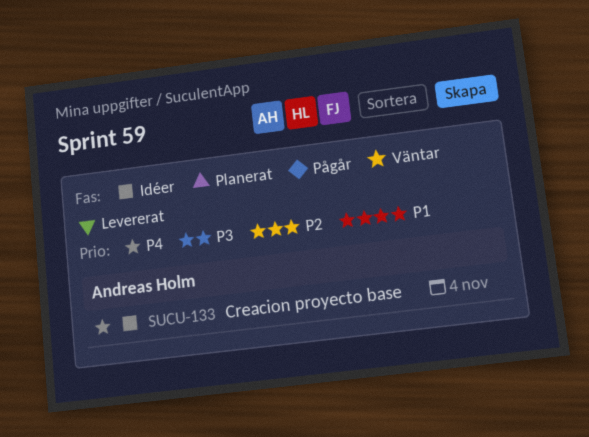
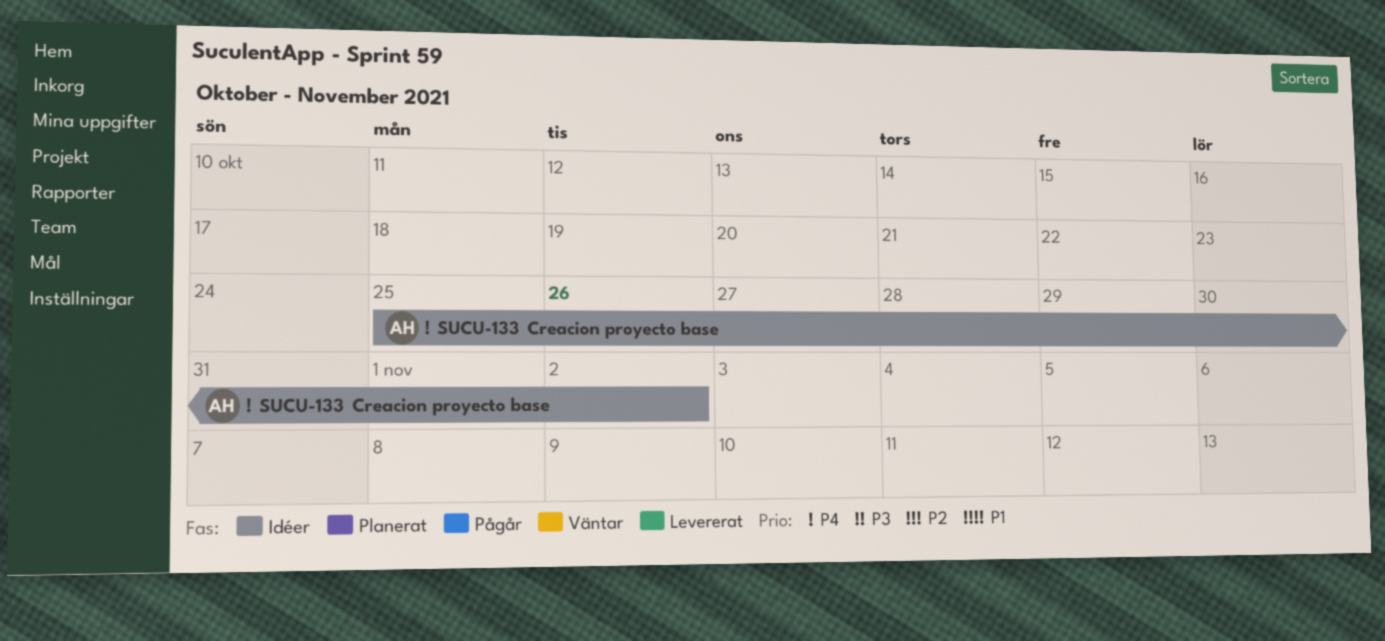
SUCU-133, due: Nov 4 -> Nov 2

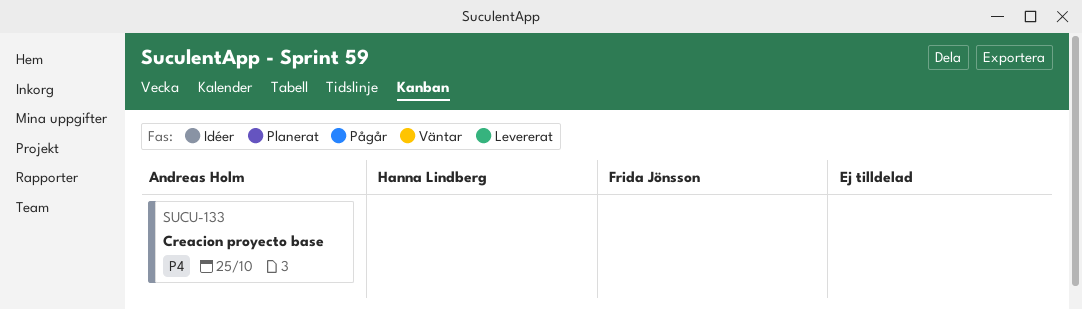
SUCU-133, due: Nov 2 -> Oct 25

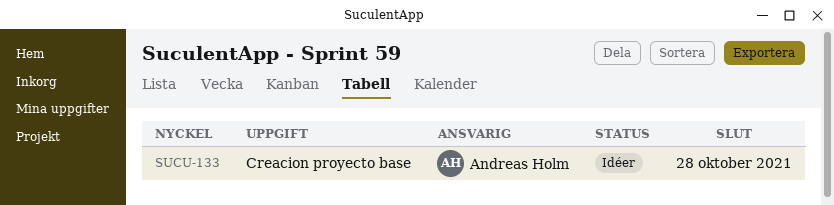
SUCU-133, due: Oct 25 -> Oct 28

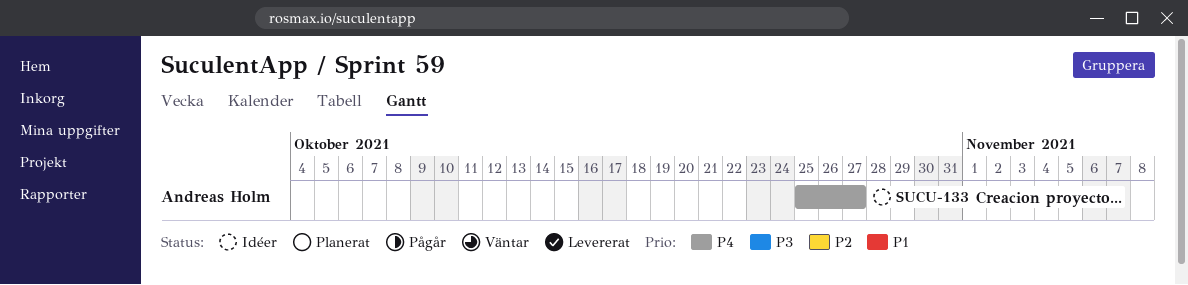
SUCU-133, due: Oct 28 -> Oct 27

